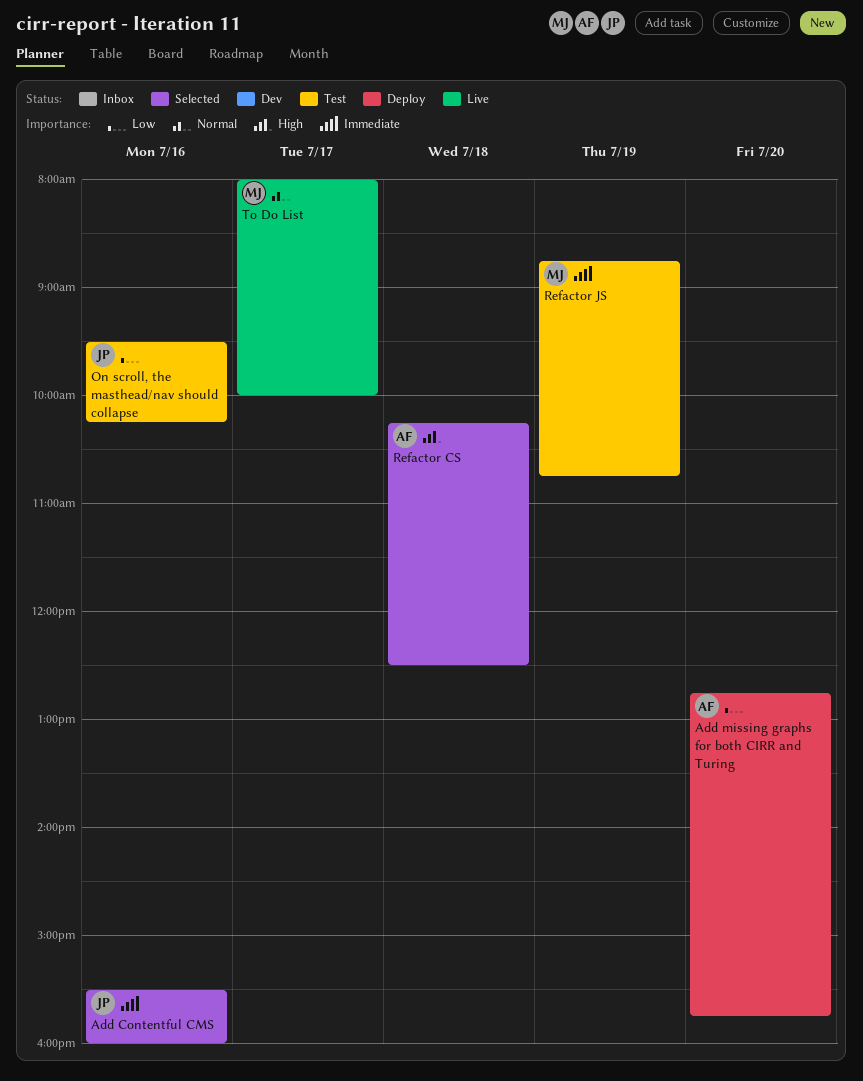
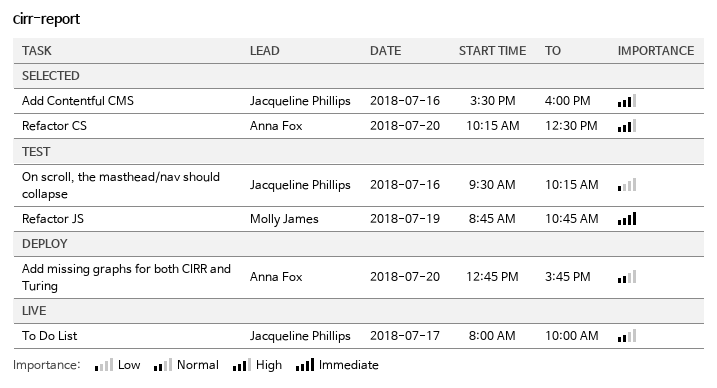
Add Contentful CMS, priority: Immediate -> High
Add missing graphs for both CIRR and Turing, priority: Low -> Normal
Refactor CS, day: Jul 18 -> Jul 20
To Do List, owner: Molly James -> Jacqueline Phillips

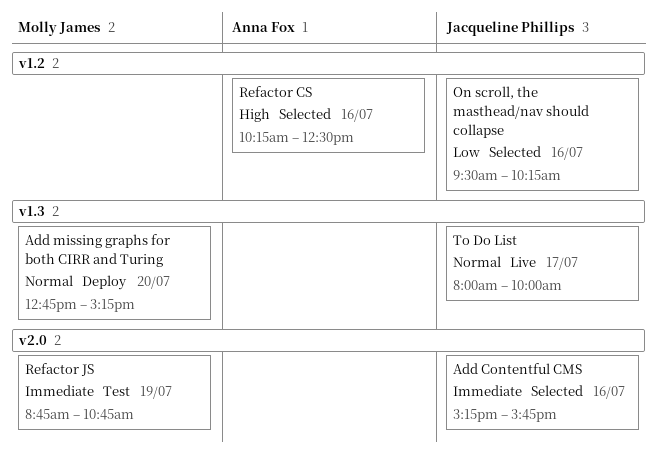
Add Contentful CMS, priority: High -> Immediate
Add Contentful CMS, begins: 15:30 -> 15:15
Add Contentful CMS, ends: 16:00 -> 15:45
Add missing graphs for both CIRR and Turing, owner: Anna Fox -> Molly James
Add missing graphs for both CIRR and Turing, ends: 15:45 -> 15:15
On scroll, the masthead/nav should collapse, status: Test -> Selected
Refactor CS, day: Jul 20 -> Jul 16

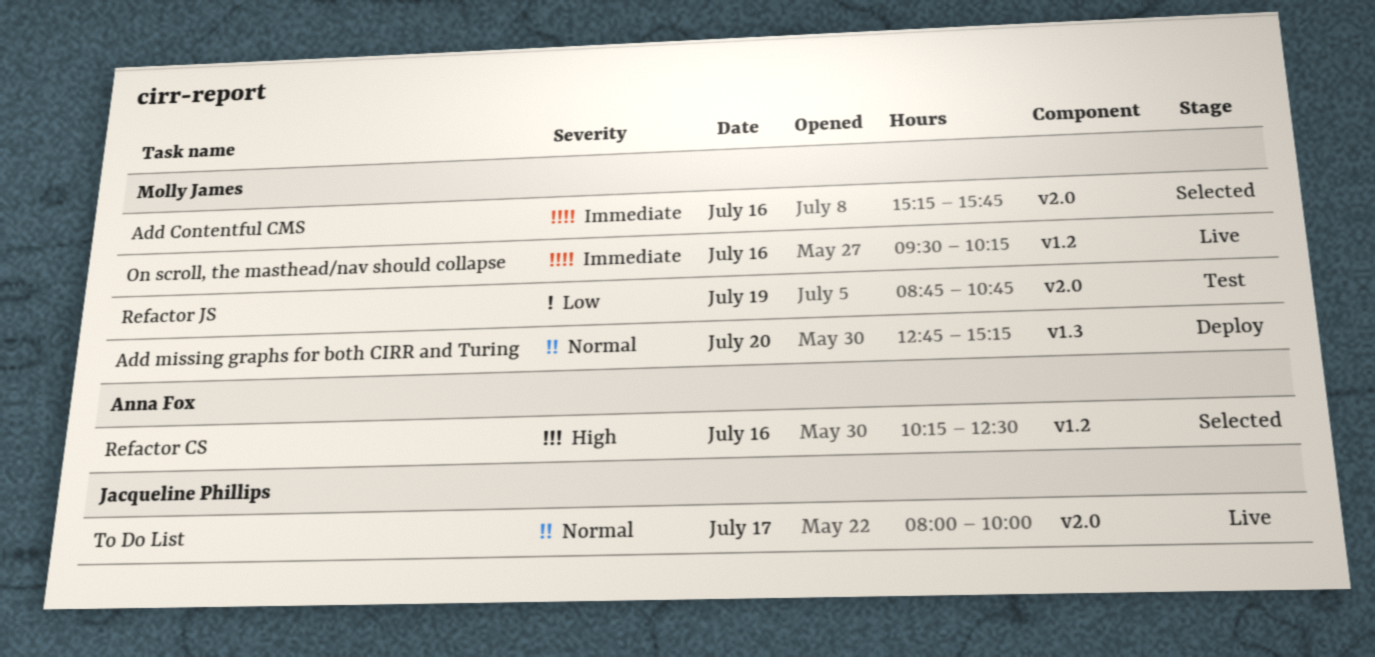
Add Contentful CMS, owner: Jacqueline Phillips -> Molly James
On scroll, the masthead/nav should collapse, status: Selected -> Live
On scroll, the masthead/nav should collapse, owner: Jacqueline Phillips -> Molly James
On scroll, the masthead/nav should collapse, priority: Low -> Immediate
Refactor JS, priority: Immediate -> Low
To Do List, label: v1.3 -> v2.0

